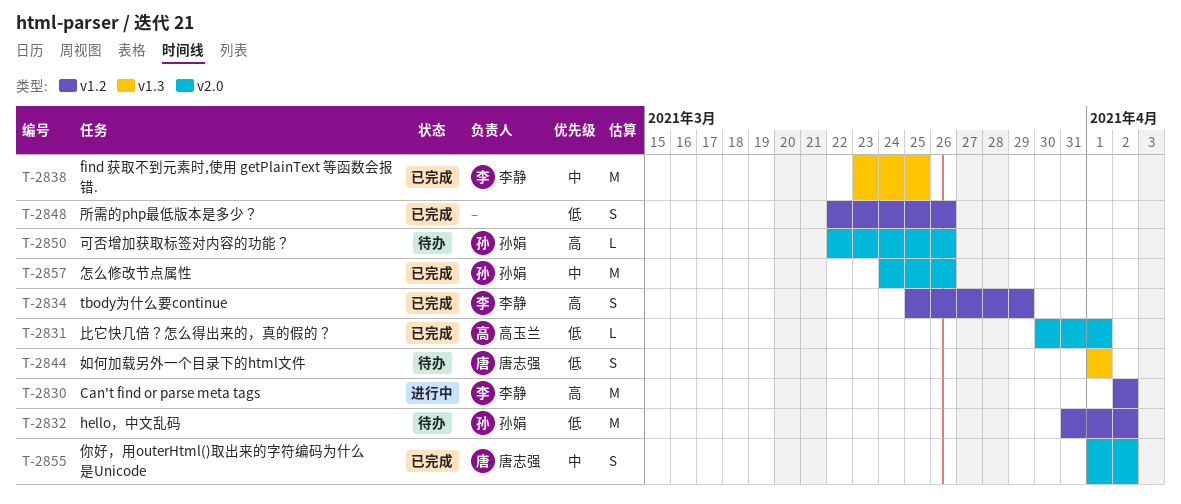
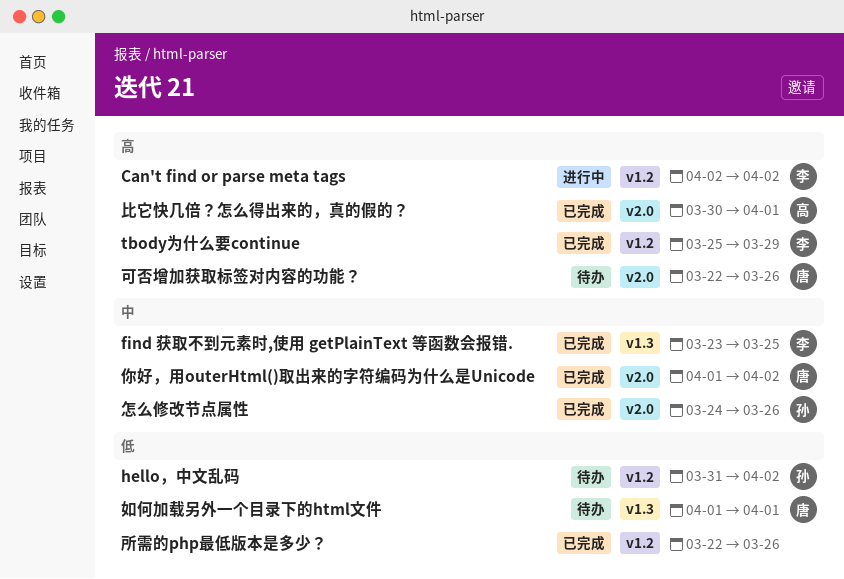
可否增加获取标签对内容的功能？, owner: 孙娟 -> 唐志强
比它快几倍？怎么得出来的，真的假的？, priority: 低 -> 高

